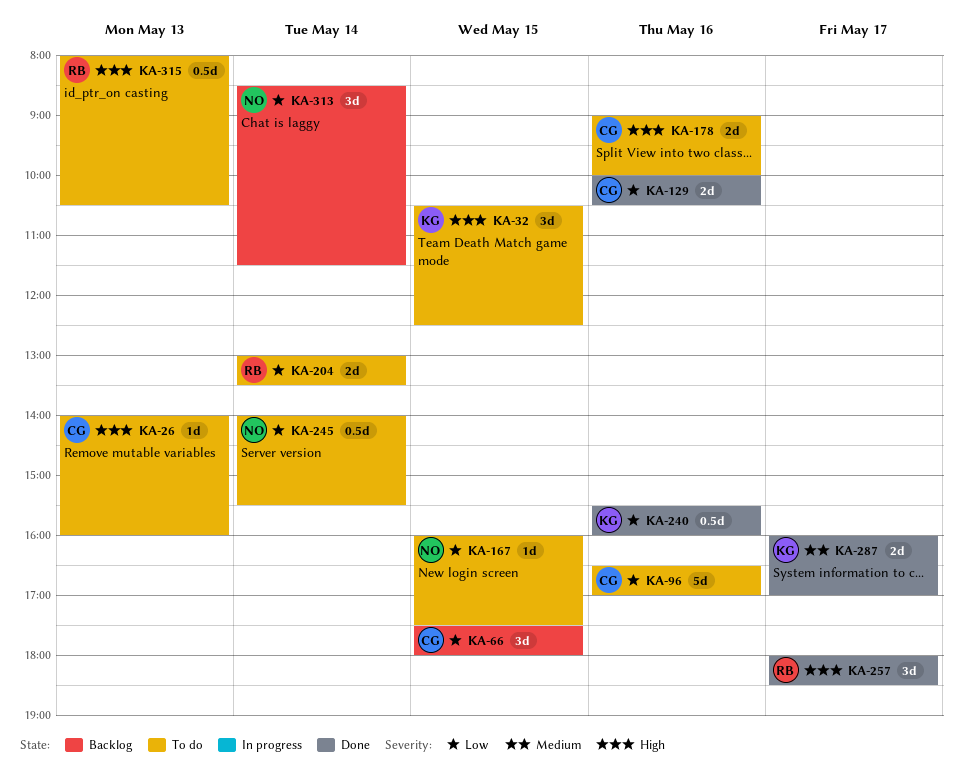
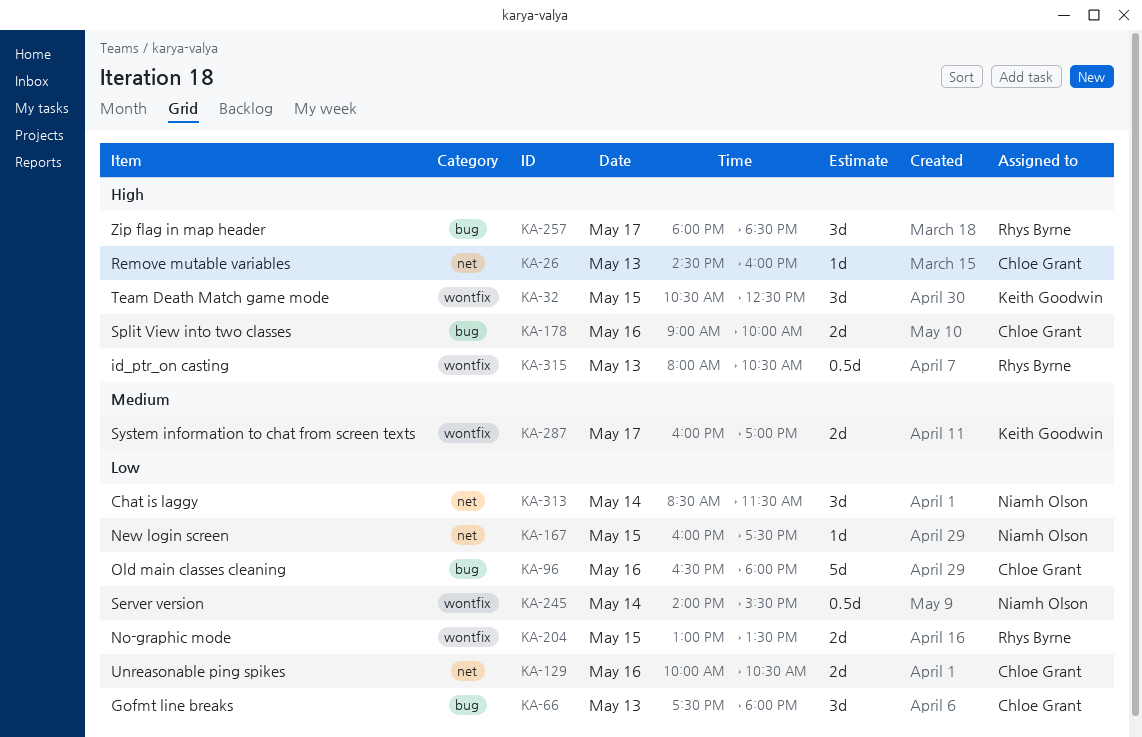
KA-26, begins: 14:00 -> 14:30
KA-66, day: May 15 -> May 13
KA-96, ends: 17:00 -> 18:00
KA-204, day: May 14 -> May 15
KA-240: present -> none

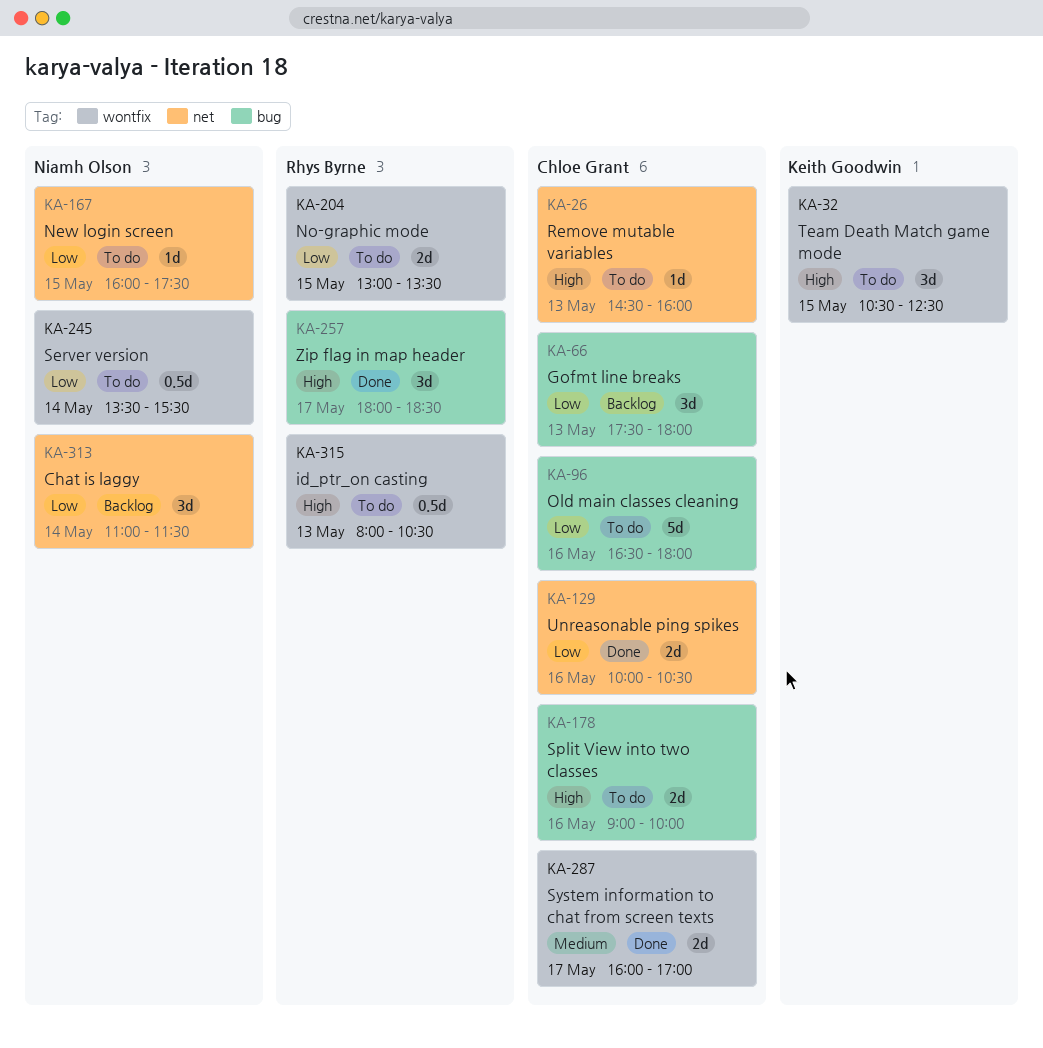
KA-245, begins: 14:00 -> 13:30
KA-287, owner: Keith Goodwin -> Chloe Grant
KA-313, begins: 08:30 -> 11:00

